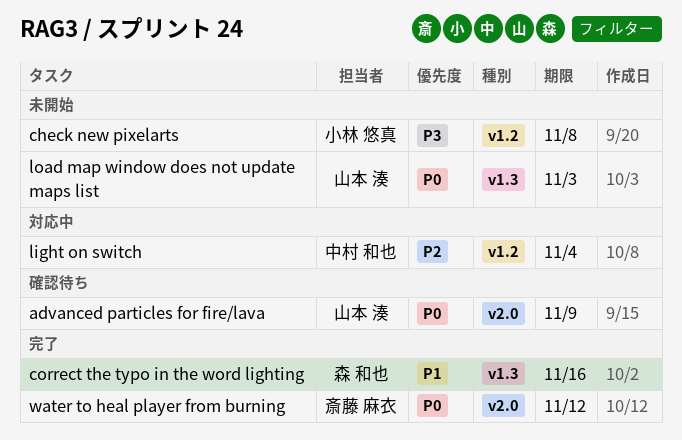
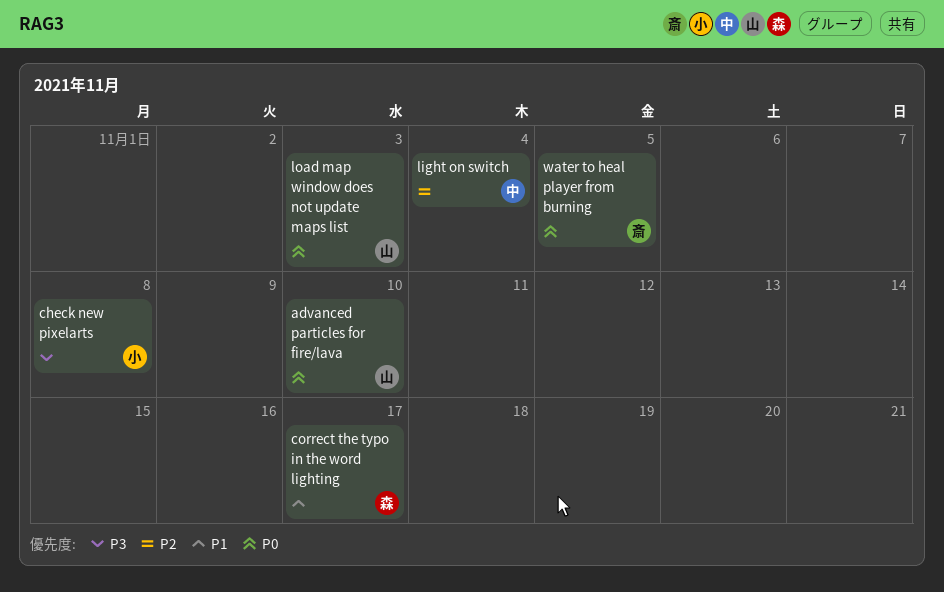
advanced particles for fire/lava, due: Nov 9 -> Nov 10
correct the typo in the word lighting, due: Nov 16 -> Nov 17
water to heal player from burning, due: Nov 12 -> Nov 5

